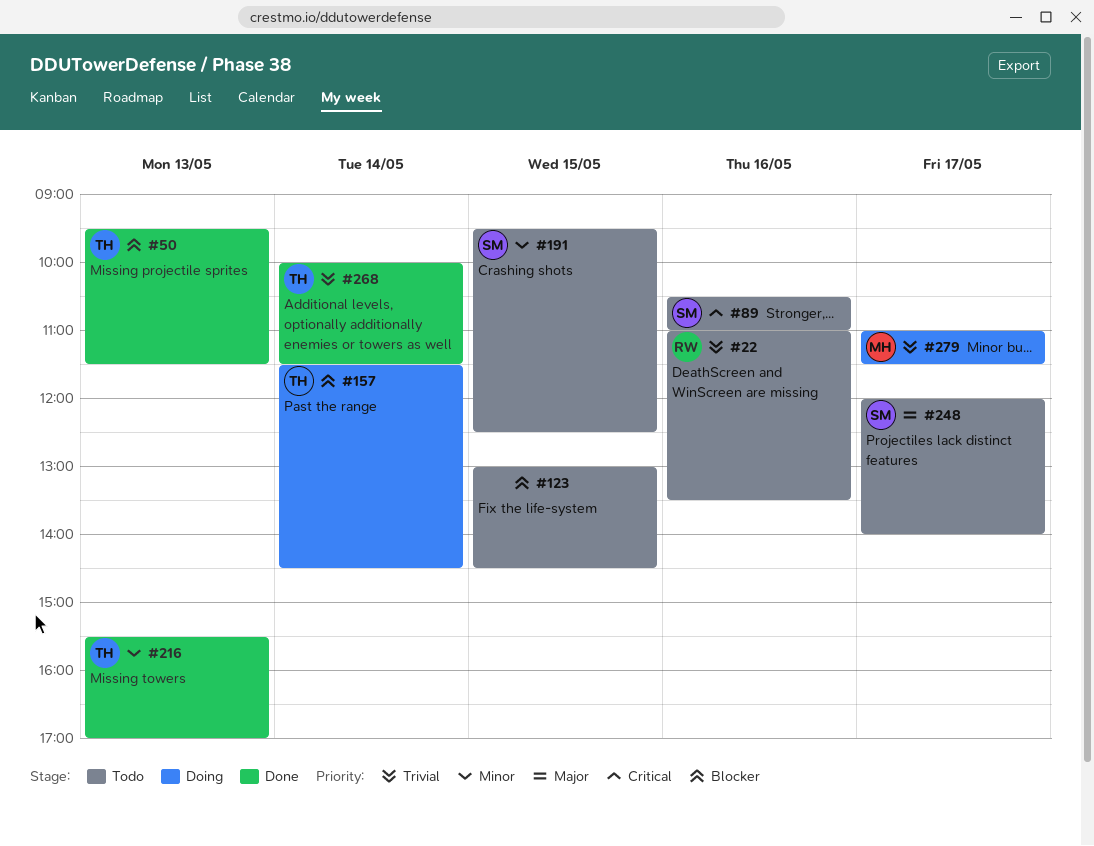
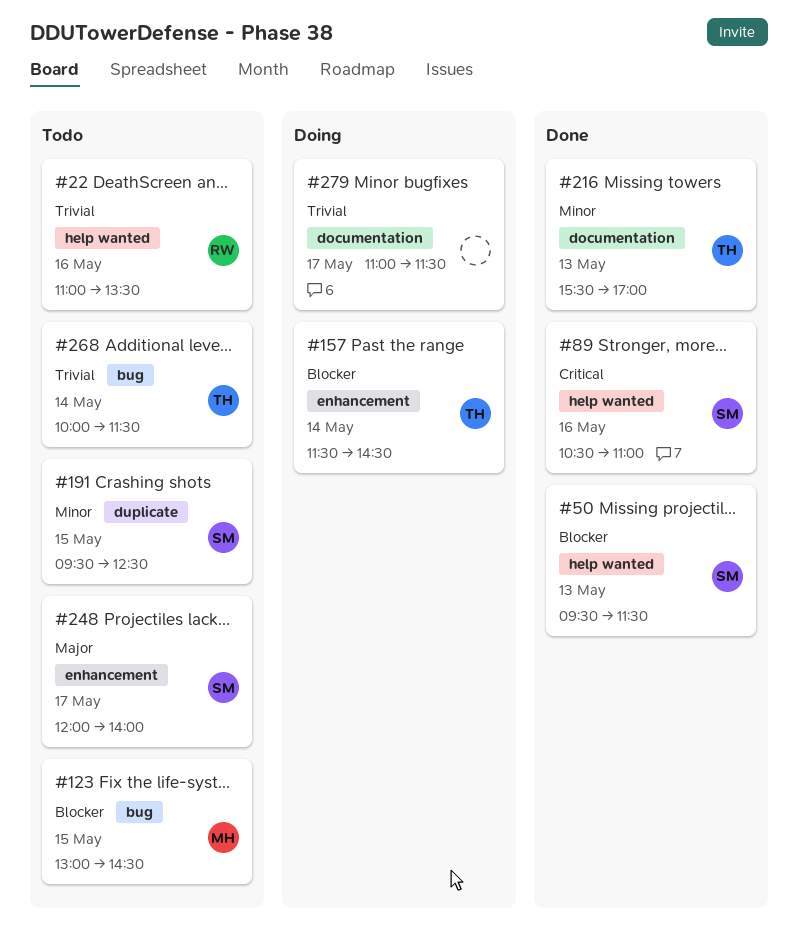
#50, owner: TH -> SM
#89, status: Todo -> Done
#123, owner: none -> MH
#268, status: Done -> Todo
#279, owner: MH -> none

